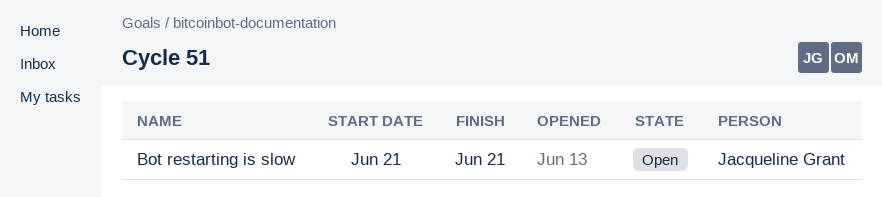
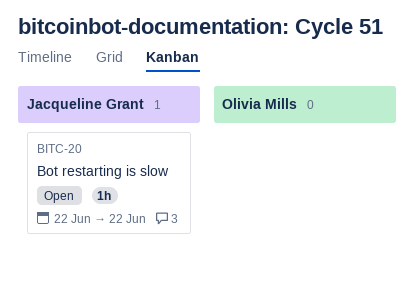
Bot restarting is slow, start: Jun 21 -> Jun 22
Bot restarting is slow, due: Jun 21 -> Jun 22

